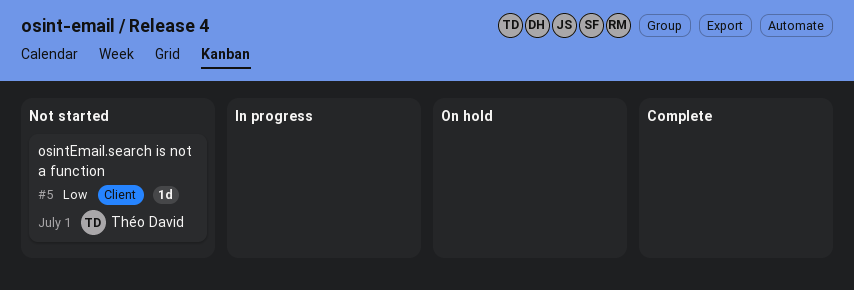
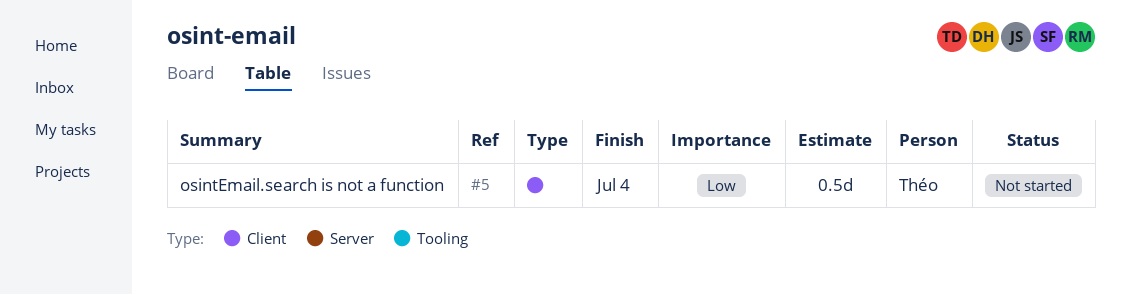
#5, estimate: 1d -> 0.5d
#5, due: Jul 1 -> Jul 4

